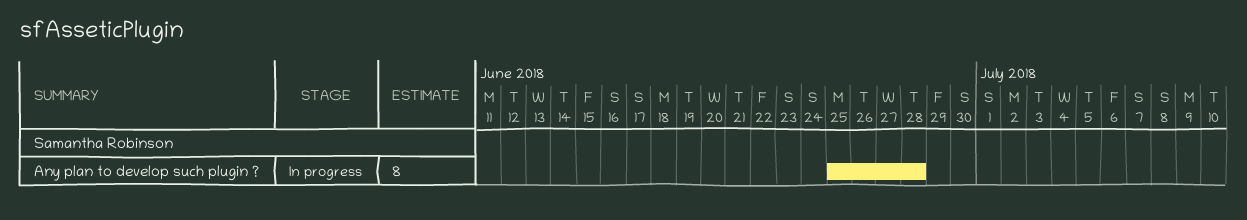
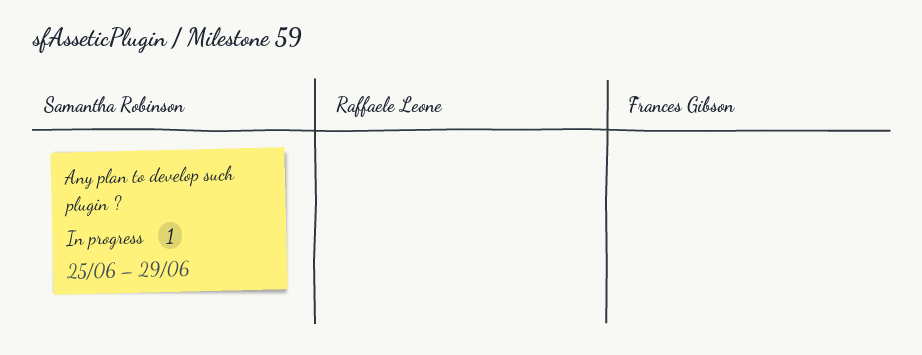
Any plan to develop such plugin ?, estimate: 8 -> 1
Any plan to develop such plugin ?, due: Jun 28 -> Jun 29

